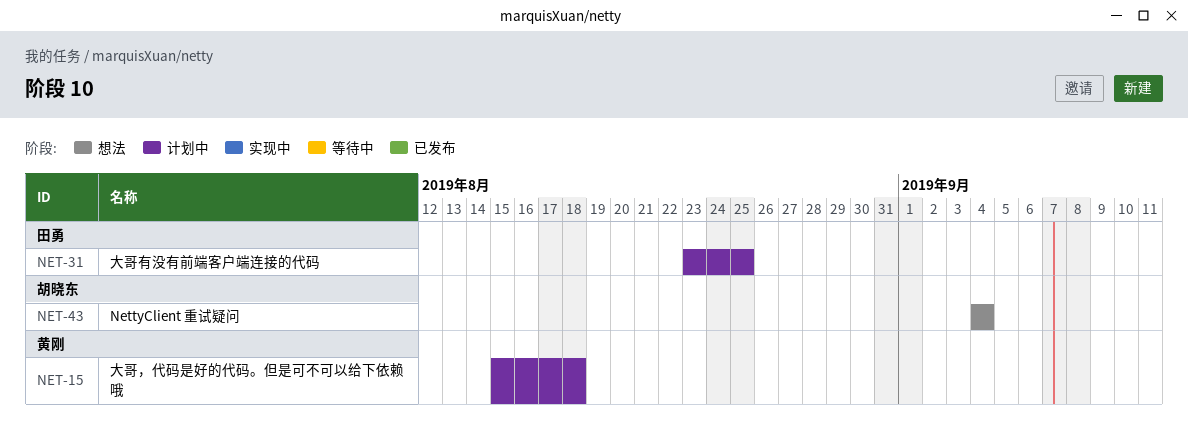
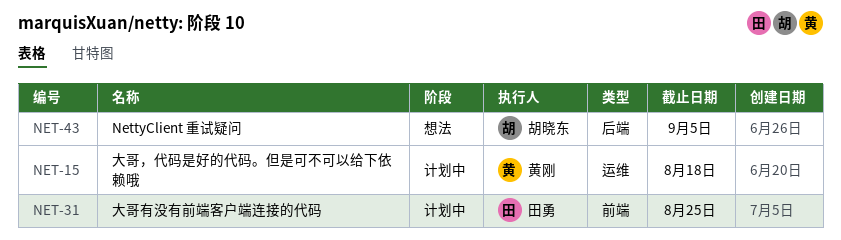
NET-43, due: Sep 4 -> Sep 5

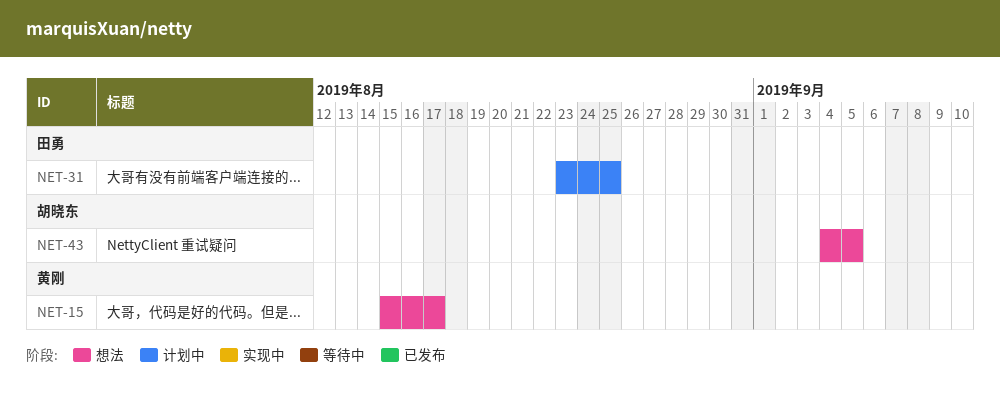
NET-15, status: 计划中 -> 想法
NET-15, due: Aug 18 -> Aug 17

